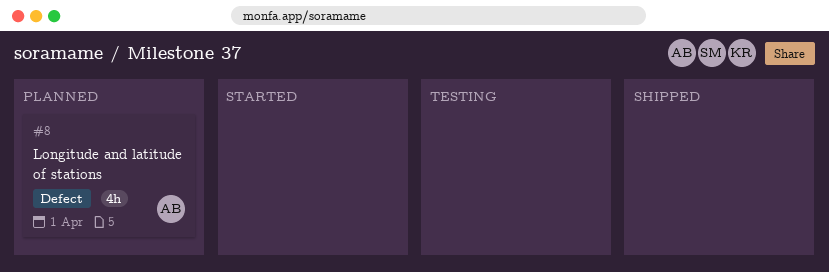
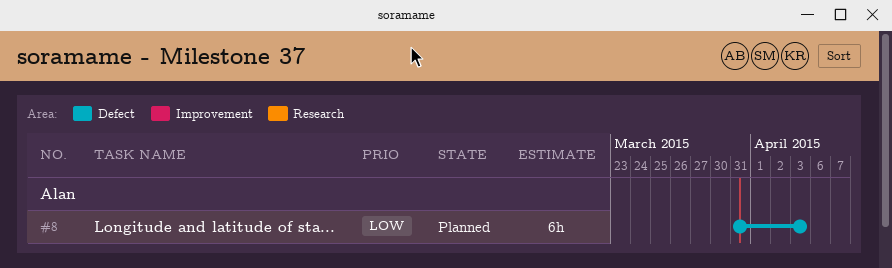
#8, estimate: 4h -> 6h
#8, due: Apr 1 -> Apr 3

